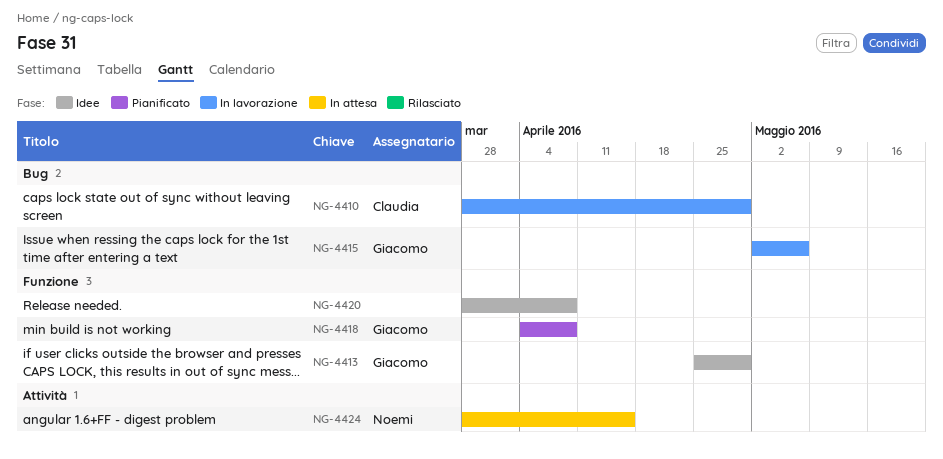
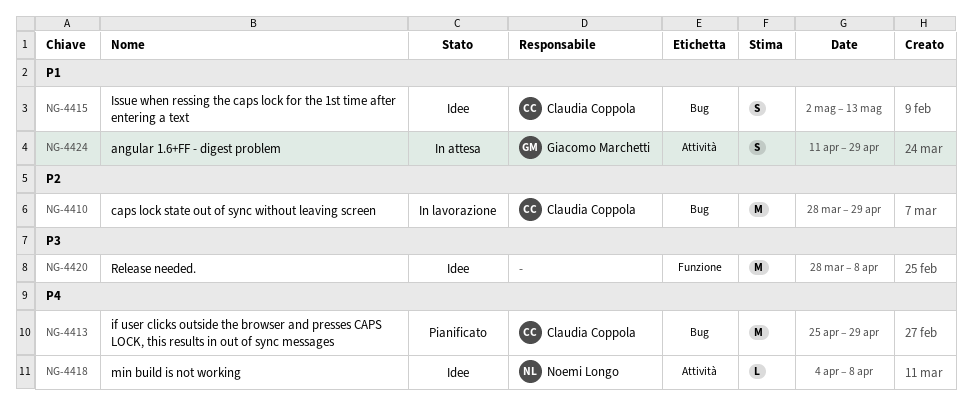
NG-4413, status: Idee -> Pianificato
NG-4413, owner: Giacomo Marchetti -> Claudia Coppola
NG-4413, label: Funzione -> Bug
NG-4415, status: In lavorazione -> Idee
NG-4415, owner: Giacomo Marchetti -> Claudia Coppola
NG-4415, due: May 6 -> May 13
NG-4418, status: Pianificato -> Idee
NG-4418, owner: Giacomo Marchetti -> Noemi Longo
NG-4418, label: Funzione -> Attività
NG-4424, owner: Noemi Longo -> Giacomo Marchetti
NG-4424, start: Mar 28 -> Apr 11
NG-4424, due: Apr 15 -> Apr 29

